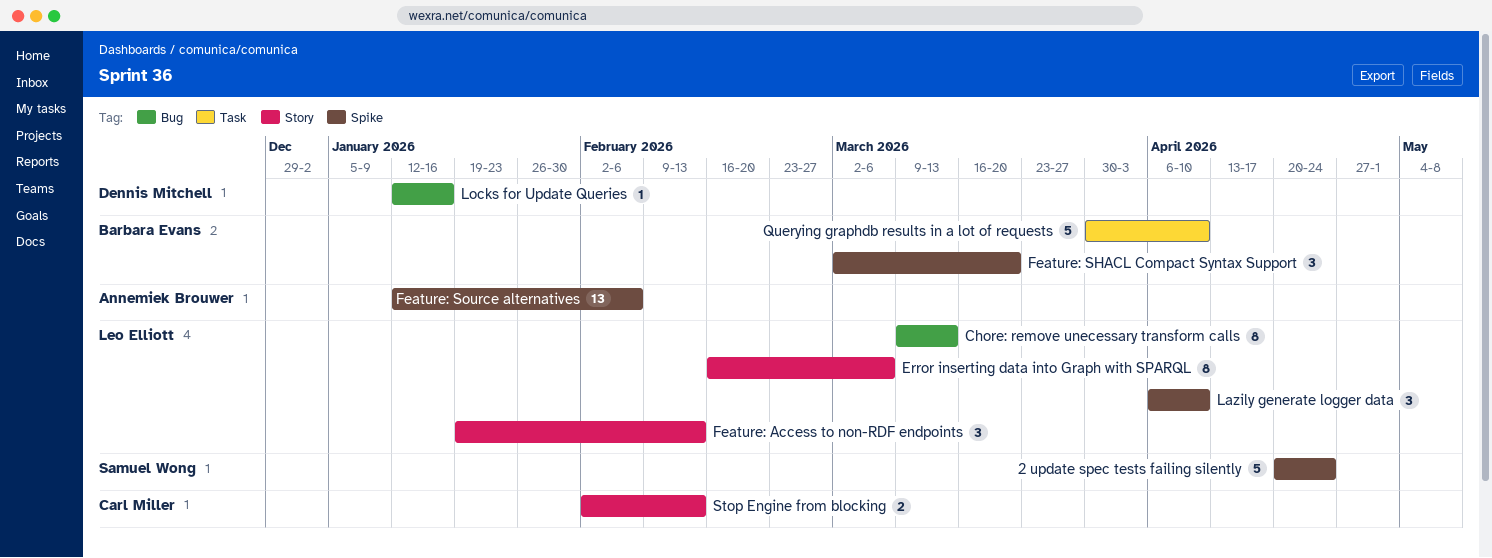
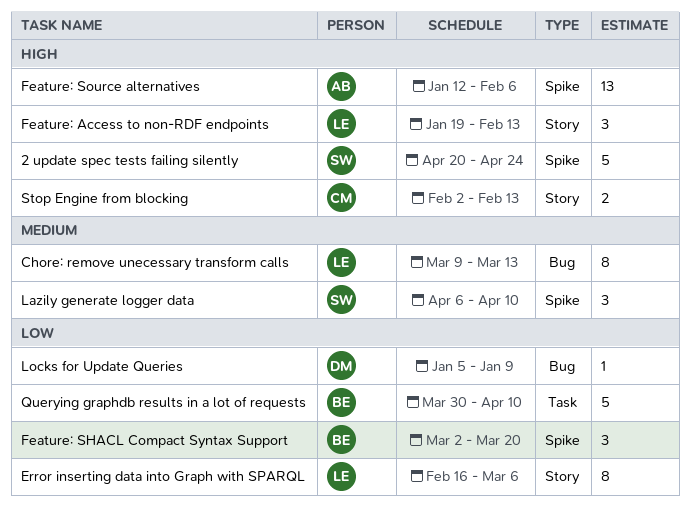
Lazily generate logger data, owner: Leo Elliott -> Samuel Wong
Locks for Update Queries, start: Jan 12 -> Jan 5
Locks for Update Queries, due: Jan 16 -> Jan 9

